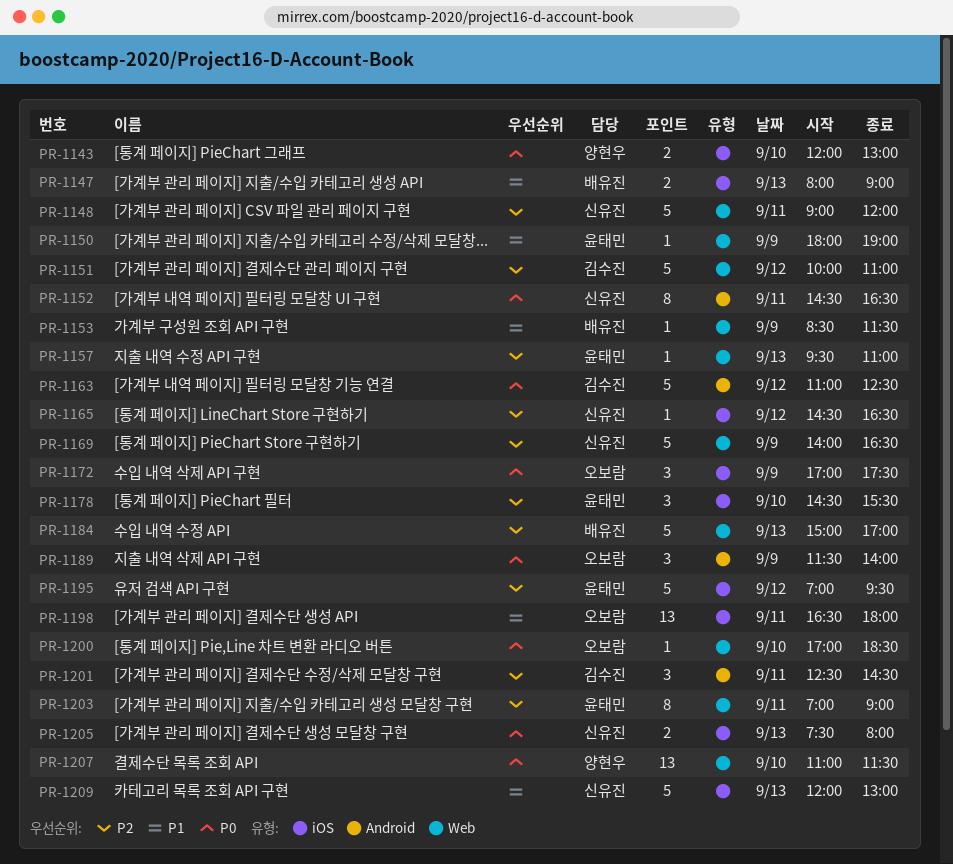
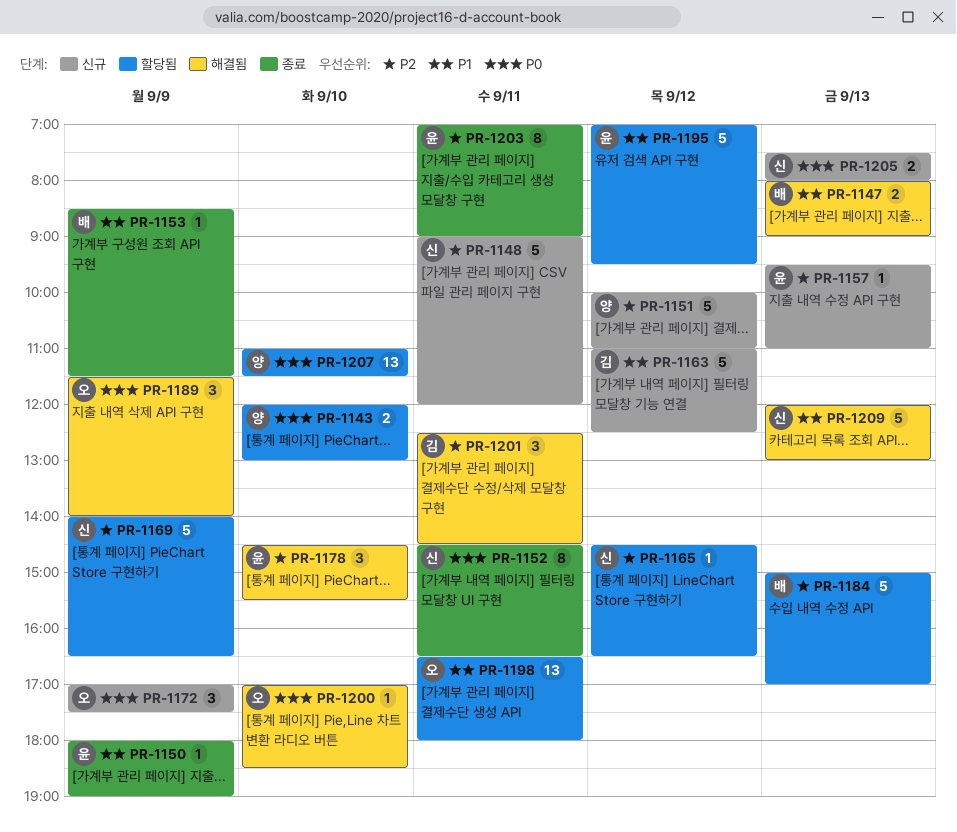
PR-1151, owner: 김수진 -> 양현우
PR-1163, priority: P0 -> P1
PR-1195, priority: P2 -> P1

